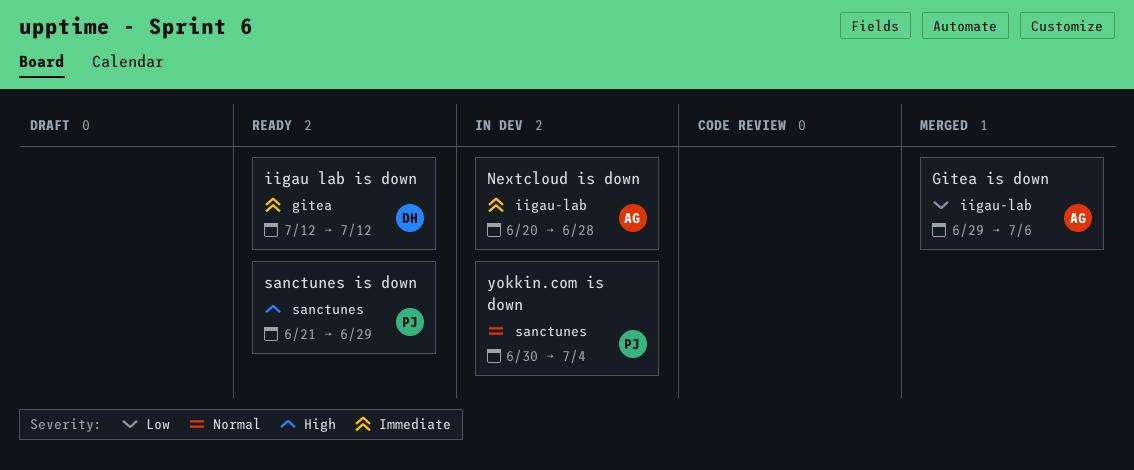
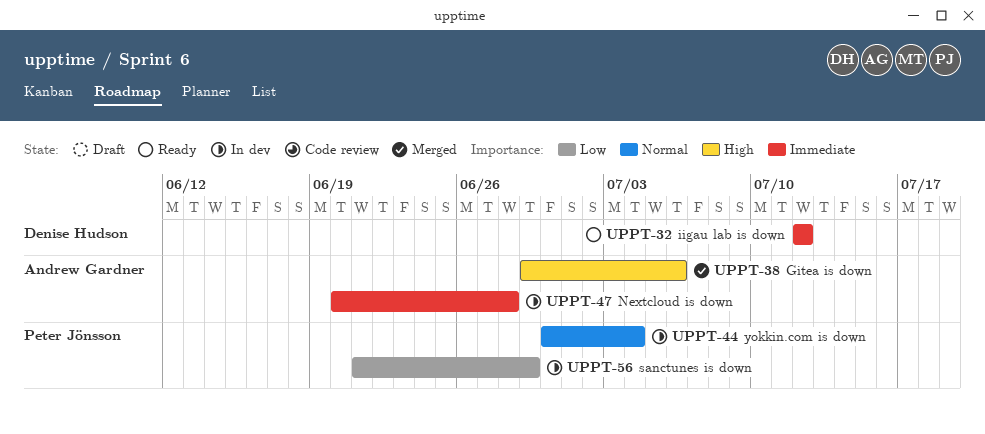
Gitea is down, priority: Low -> High
sanctunes is down, status: Ready -> In dev
sanctunes is down, priority: High -> Low

